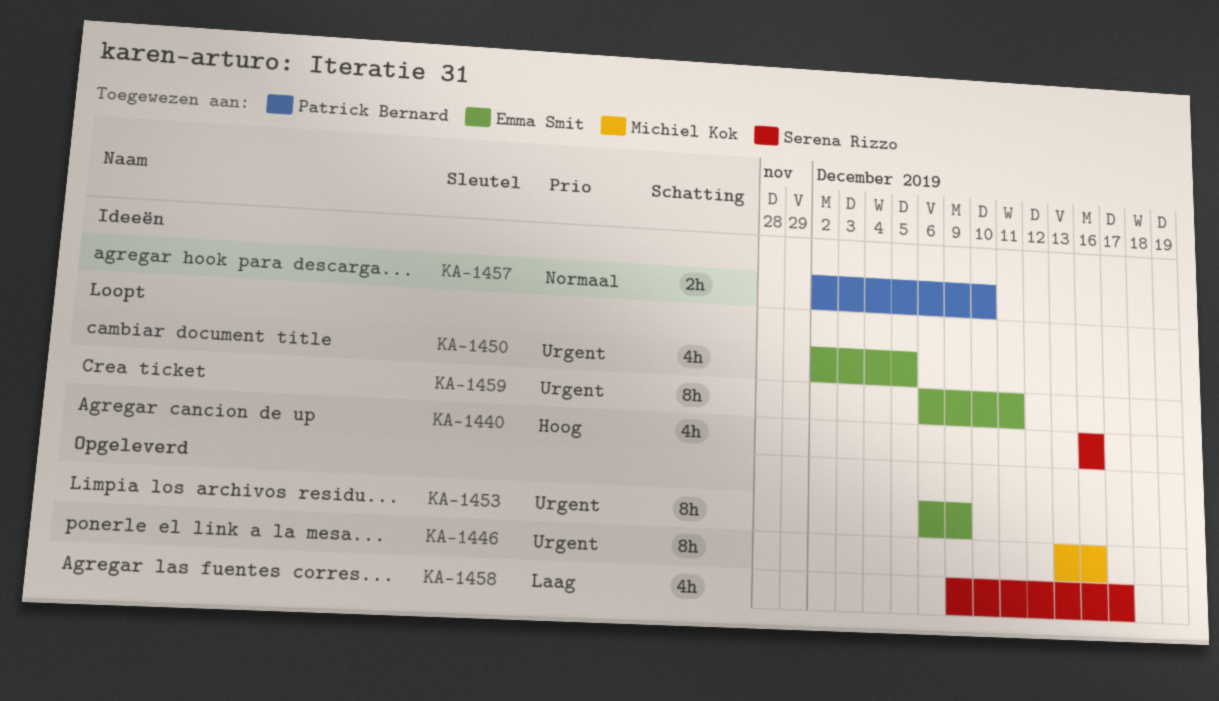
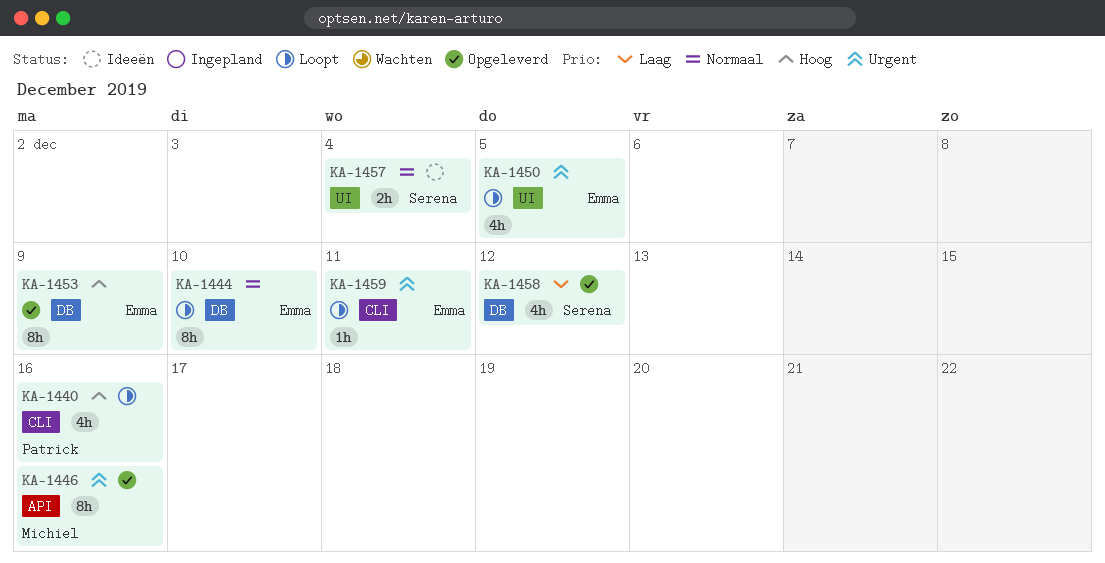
KA-1440, owner: Serena Rizzo -> Patrick Bernard
KA-1444: none -> present
KA-1453, priority: Urgent -> Hoog
KA-1457, owner: Patrick Bernard -> Serena Rizzo
KA-1457, due: Dec 10 -> Dec 4
KA-1458, due: Dec 17 -> Dec 12
KA-1459, estimate: 8h -> 1h

